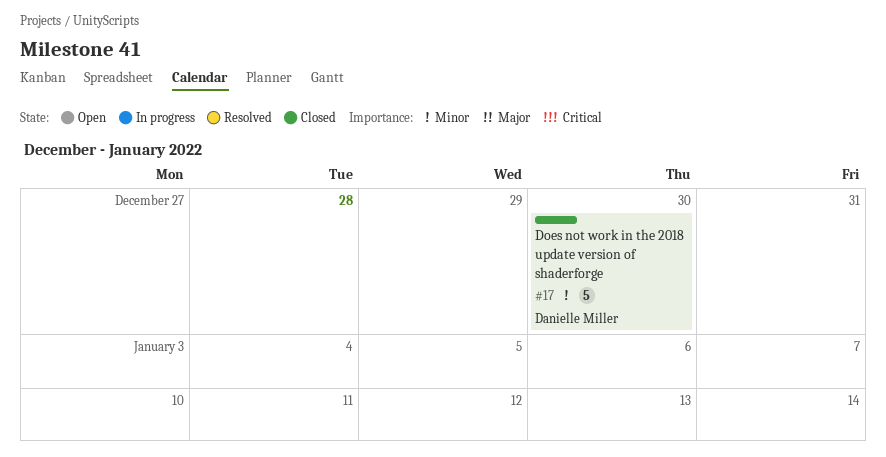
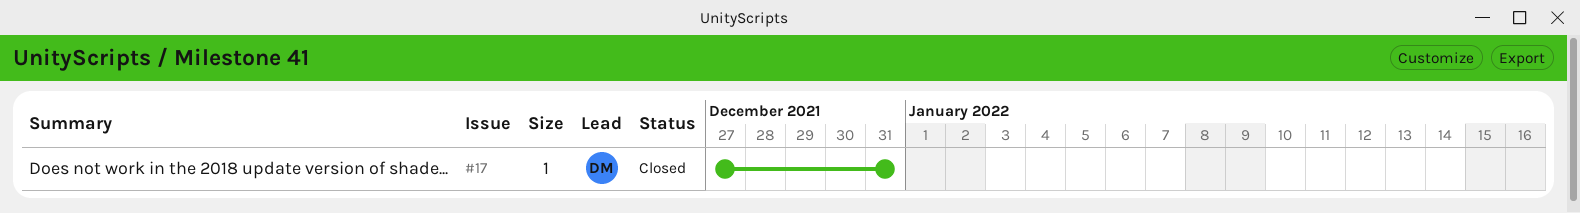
#17, estimate: 5 -> 1
#17, due: Dec 30 -> Dec 31

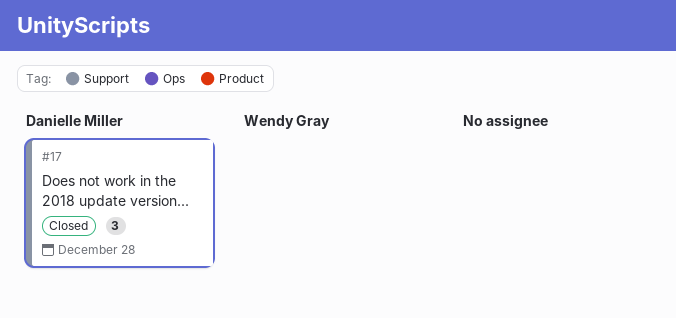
#17, estimate: 1 -> 3
#17, due: Dec 31 -> Dec 28

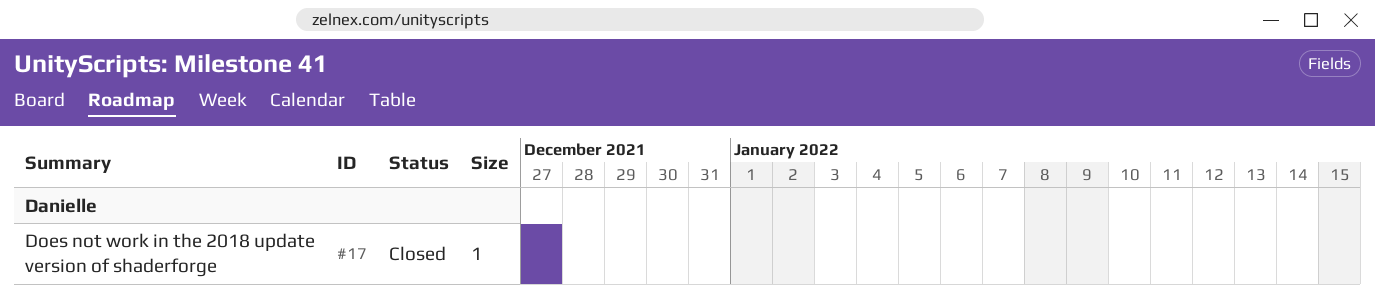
#17, estimate: 3 -> 1
#17, due: Dec 28 -> Dec 27

